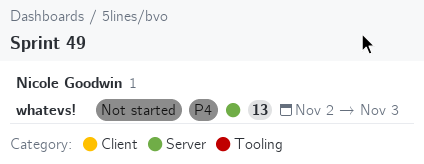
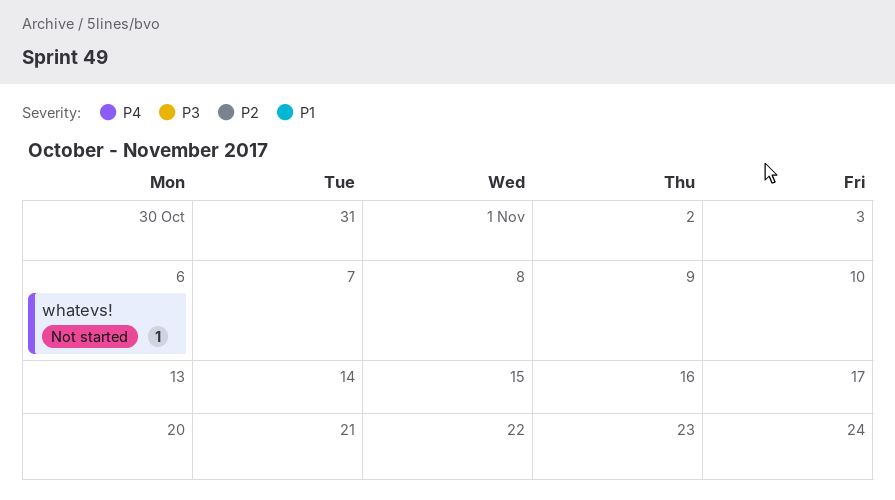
whatevs!, estimate: 13 -> 1
whatevs!, due: Nov 3 -> Nov 6

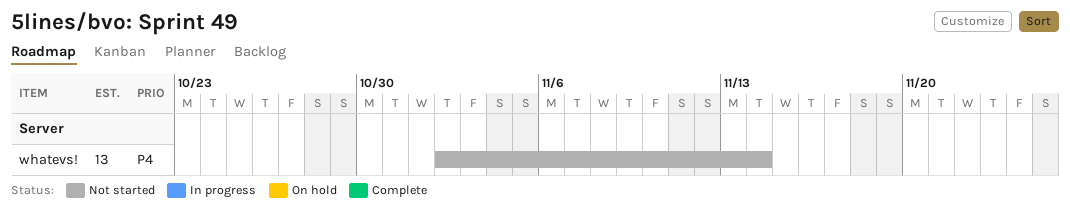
whatevs!, estimate: 1 -> 13
whatevs!, due: Nov 6 -> Nov 14

